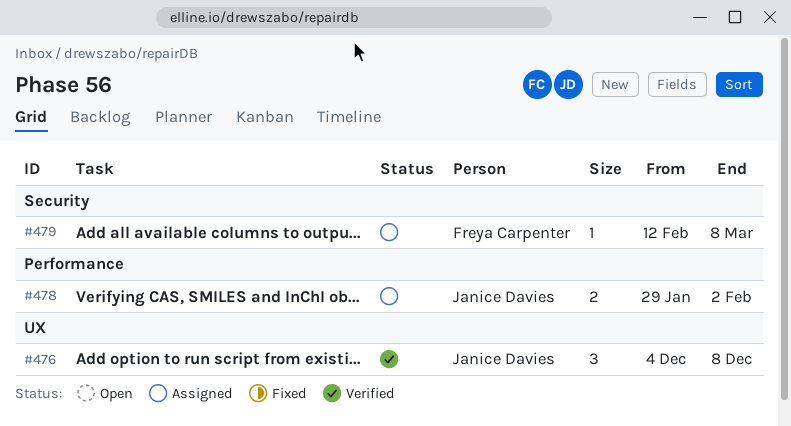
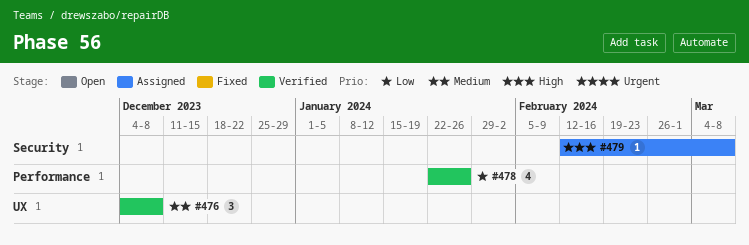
#478, status: Assigned -> Verified
#478, estimate: 2 -> 4
#478, start: Jan 29 -> Jan 22
#478, due: Feb 2 -> Jan 26

